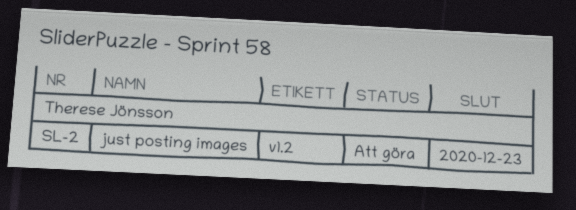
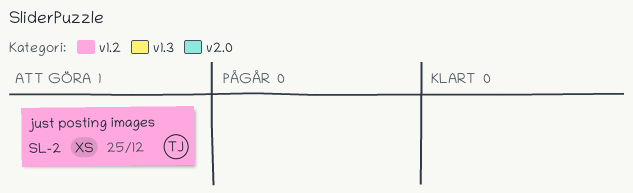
SL-2, due: Dec 23 -> Dec 25

